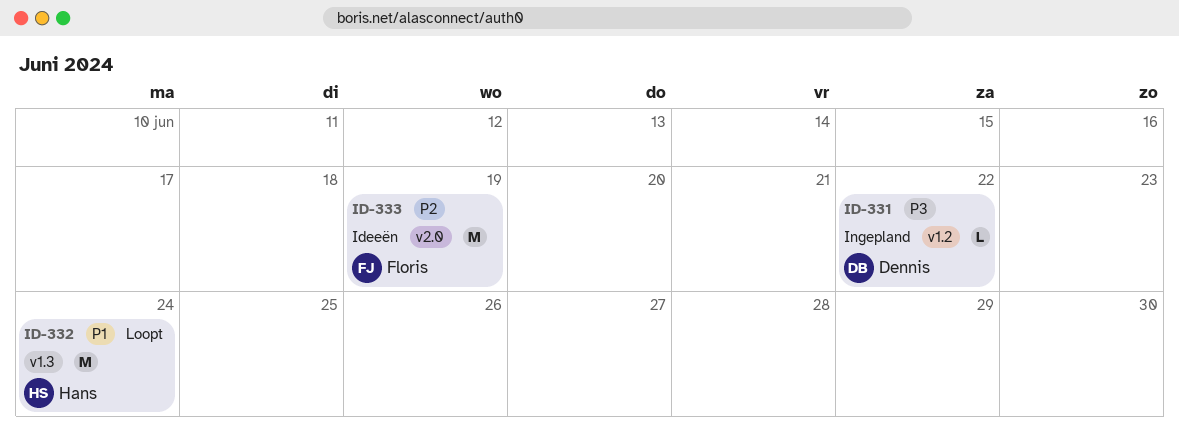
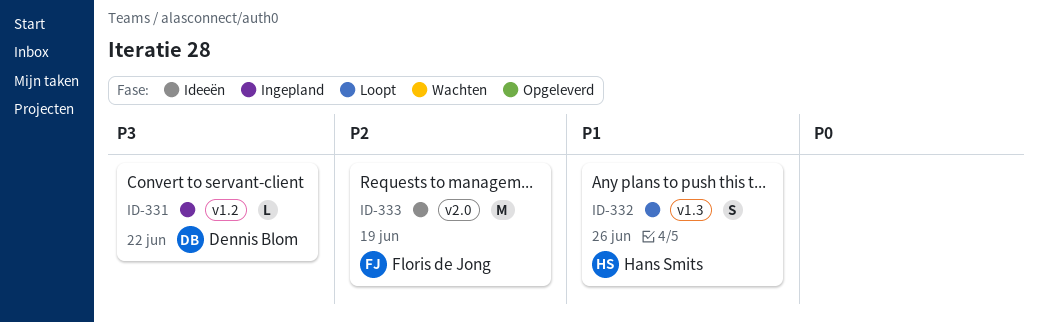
ID-332, estimate: M -> S
ID-332, due: Jun 24 -> Jun 26

